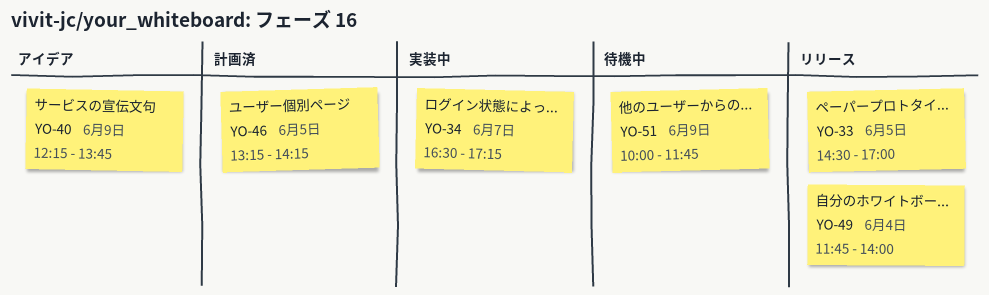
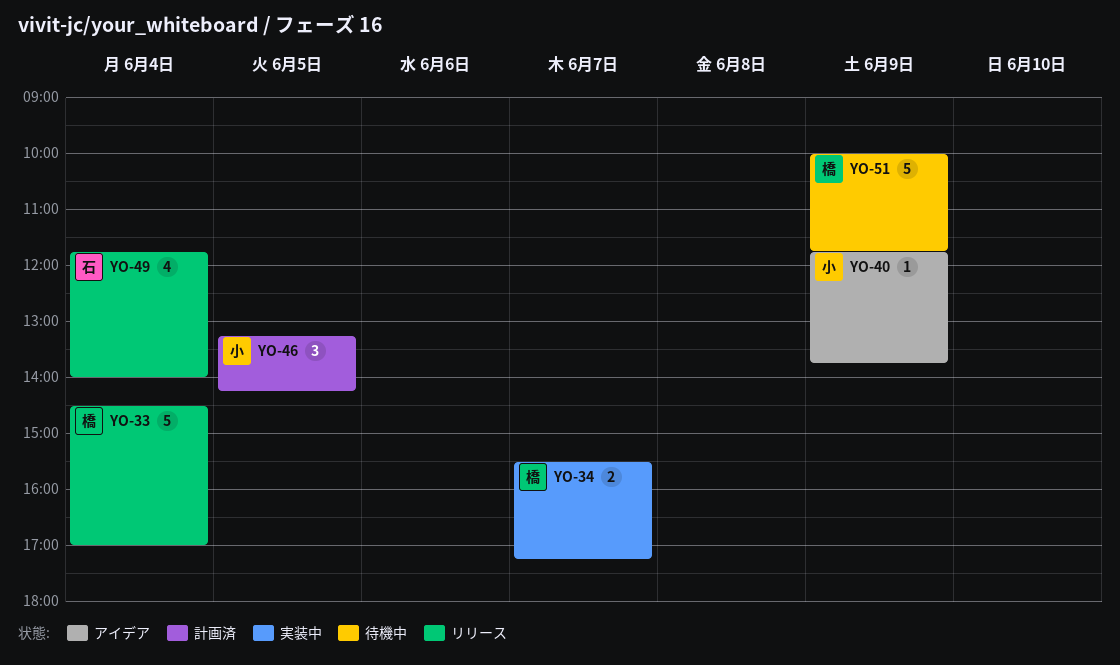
YO-33, day: Jun 5 -> Jun 4
YO-34, begins: 16:30 -> 15:30
YO-40, begins: 12:15 -> 11:45

